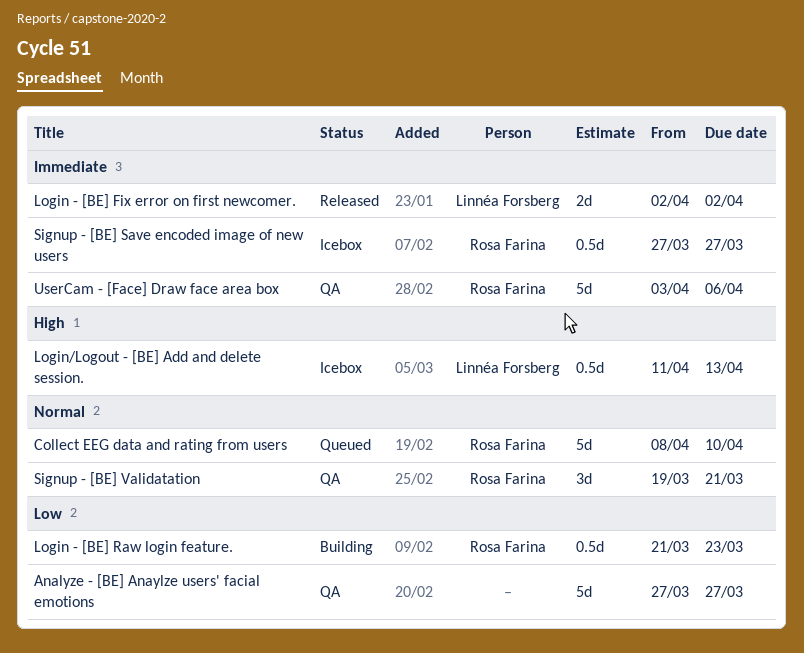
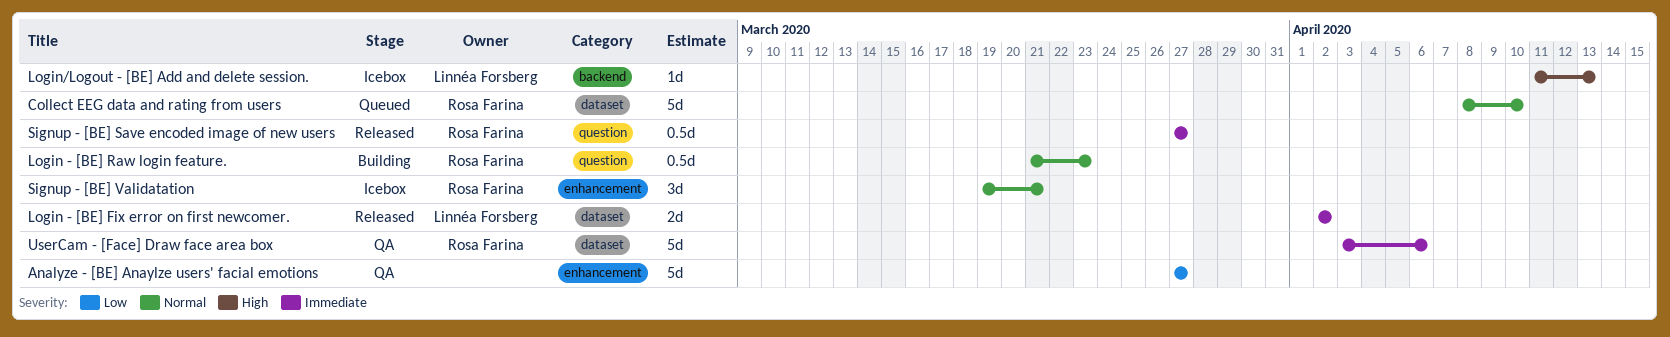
Login - [BE] Raw login feature., priority: Low -> Normal
Login/Logout - [BE] Add and delete session., estimate: 0.5d -> 1d
Signup - [BE] Save encoded image of new users, status: Icebox -> Released
Signup - [BE] Validatation, status: QA -> Icebox

